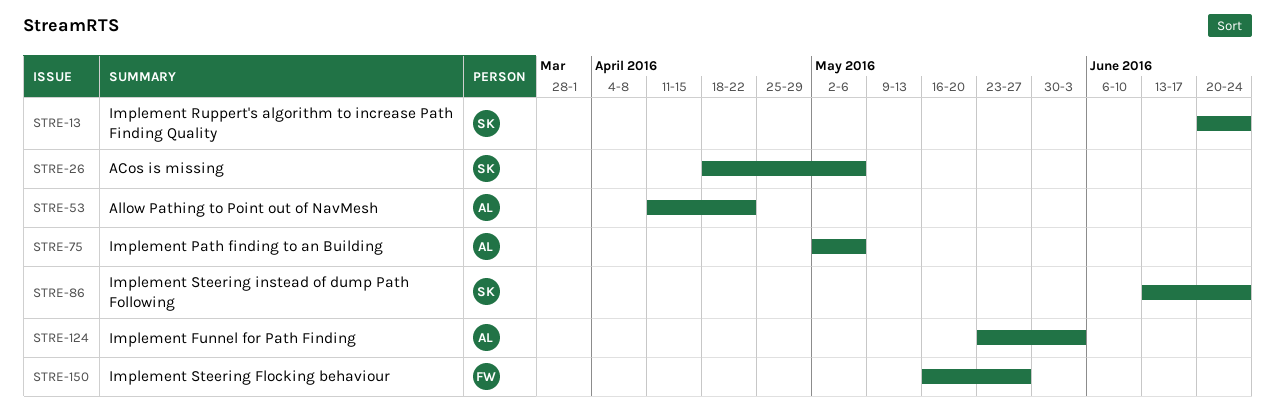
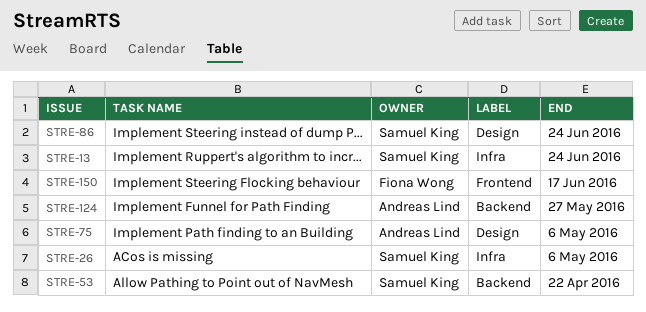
STRE-53, owner: Andreas Lind -> Samuel King
STRE-124, due: Jun 3 -> May 27
STRE-150, due: May 27 -> Jun 17

